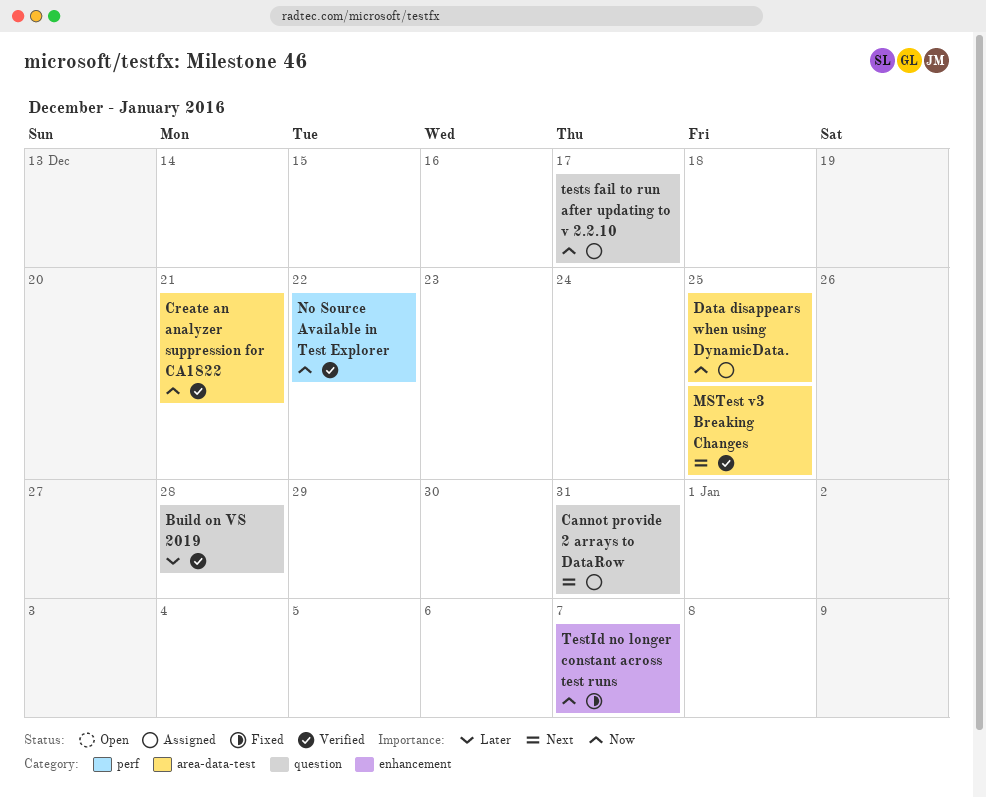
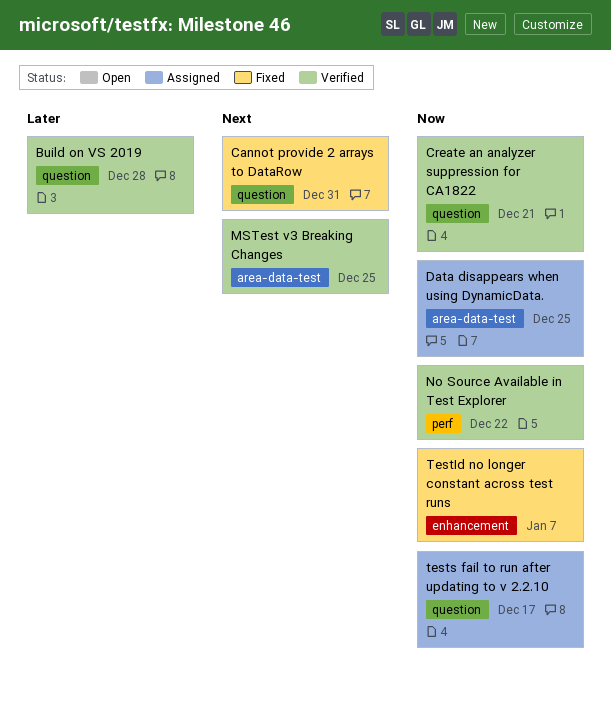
Cannot provide 2 arrays to DataRow, status: Assigned -> Fixed
Create an analyzer suppression for CA1822, label: area-data-test -> question

